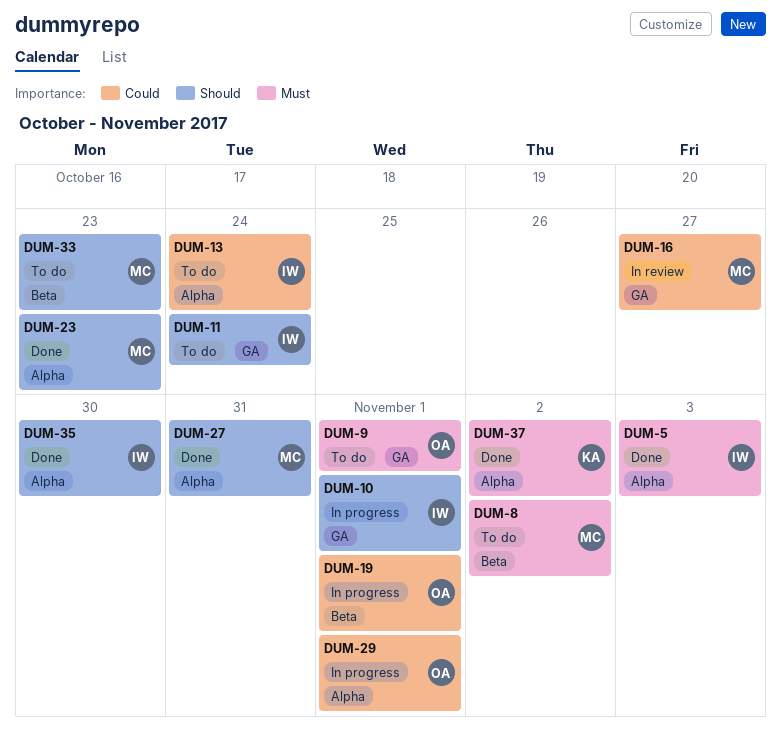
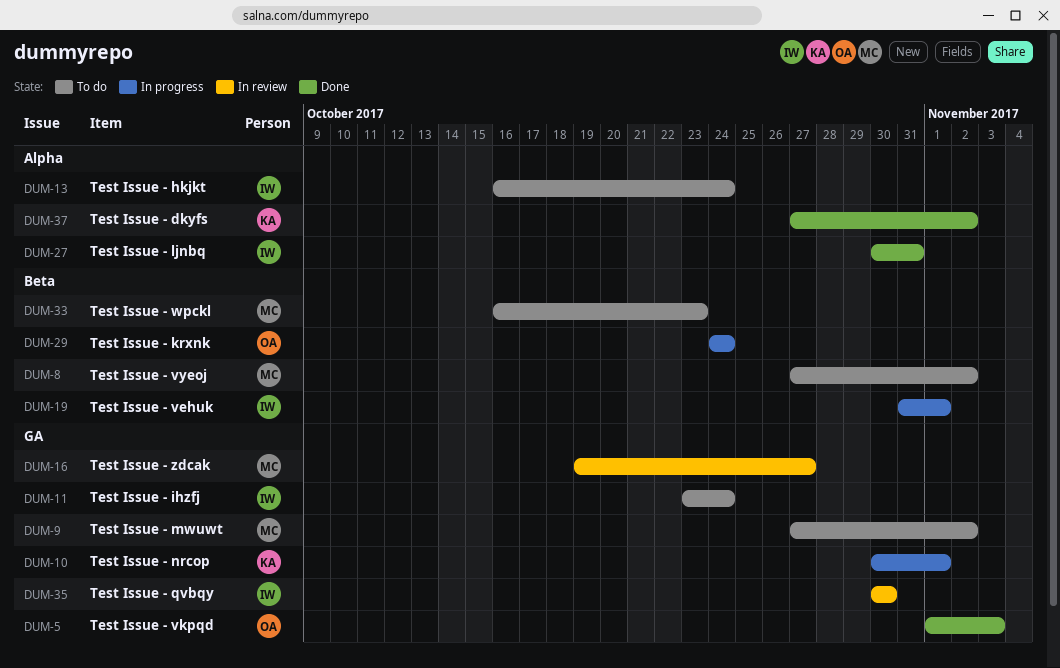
DUM-5, owner: IW -> OA
DUM-5, label: Alpha -> GA
DUM-9, owner: OA -> MC
DUM-9, due: Nov 1 -> Nov 2
DUM-10, owner: IW -> KA
DUM-19, owner: OA -> IW
DUM-23: present -> none
DUM-27, owner: MC -> IW
DUM-29, label: Alpha -> Beta
DUM-29, due: Nov 1 -> Oct 24
DUM-35, status: Done -> In review
DUM-35, label: Alpha -> GA

